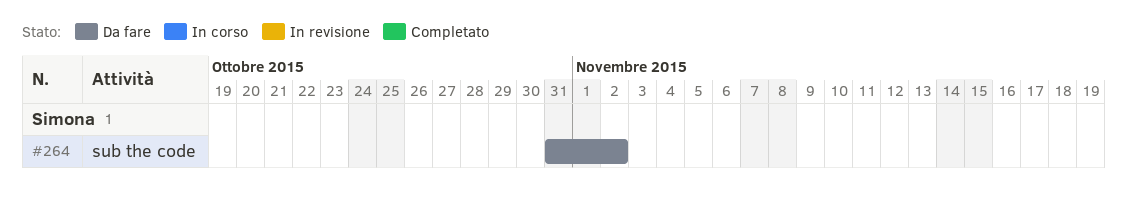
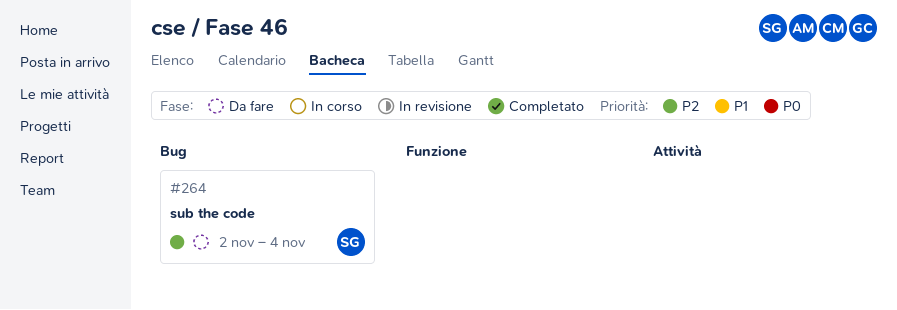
#264, start: Oct 31 -> Nov 2
#264, due: Nov 2 -> Nov 4

